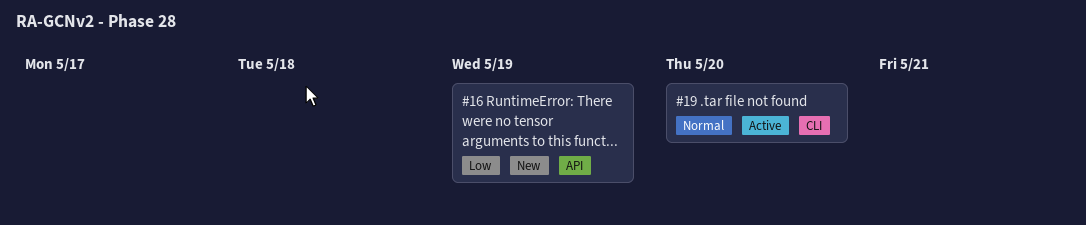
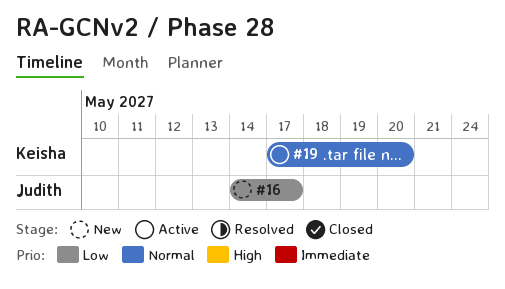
#16, due: May 19 -> May 17

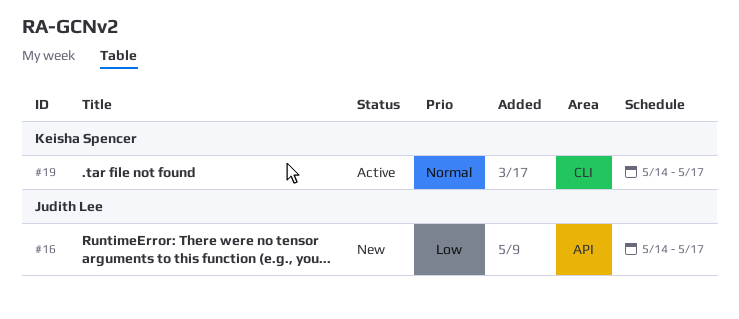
#19, start: May 17 -> May 14
#19, due: May 20 -> May 17

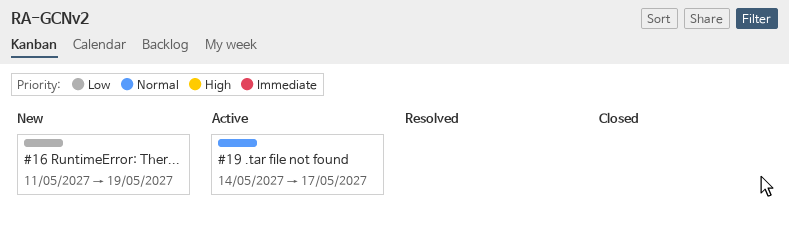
#16, start: May 14 -> May 11
#16, due: May 17 -> May 19

